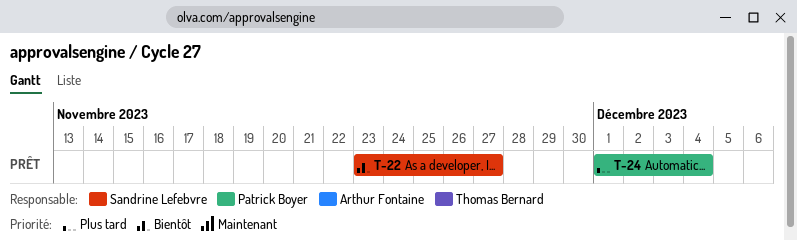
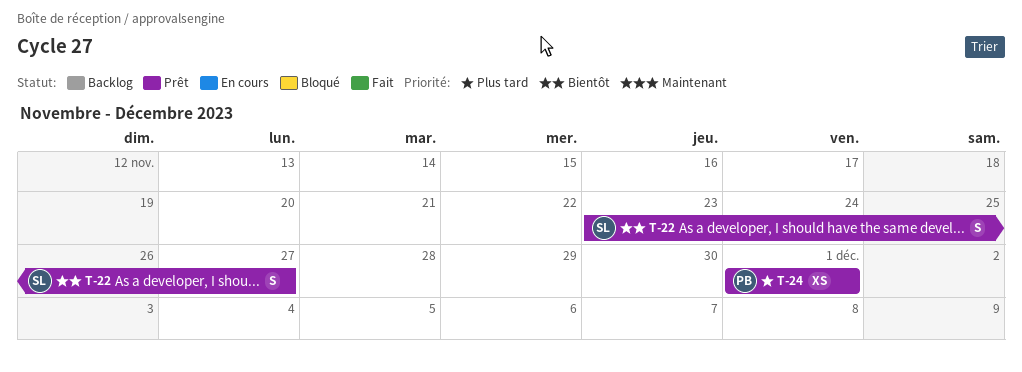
T-24, due: Dec 4 -> Dec 1

